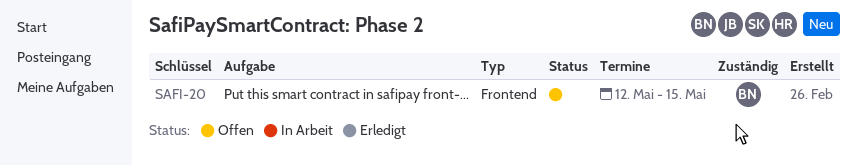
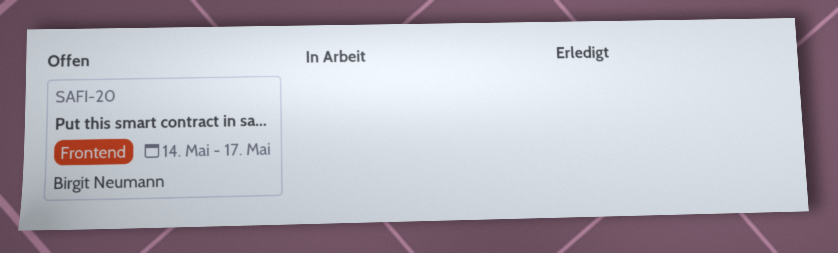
SAFI-20, start: May 12 -> May 14
SAFI-20, due: May 15 -> May 17

